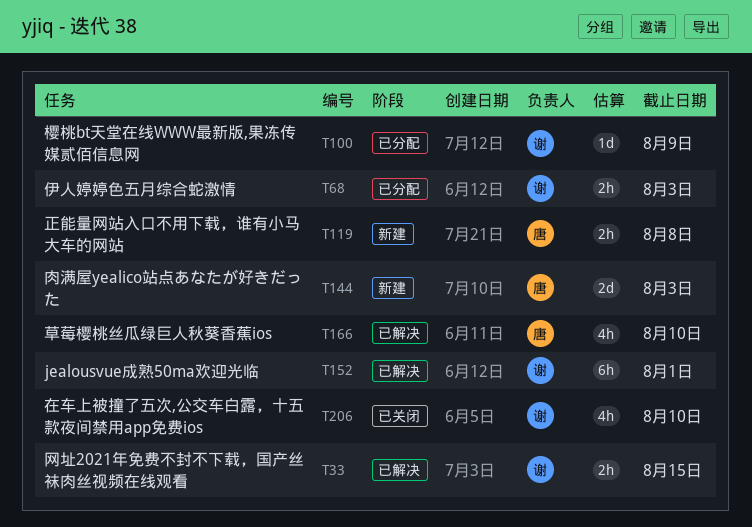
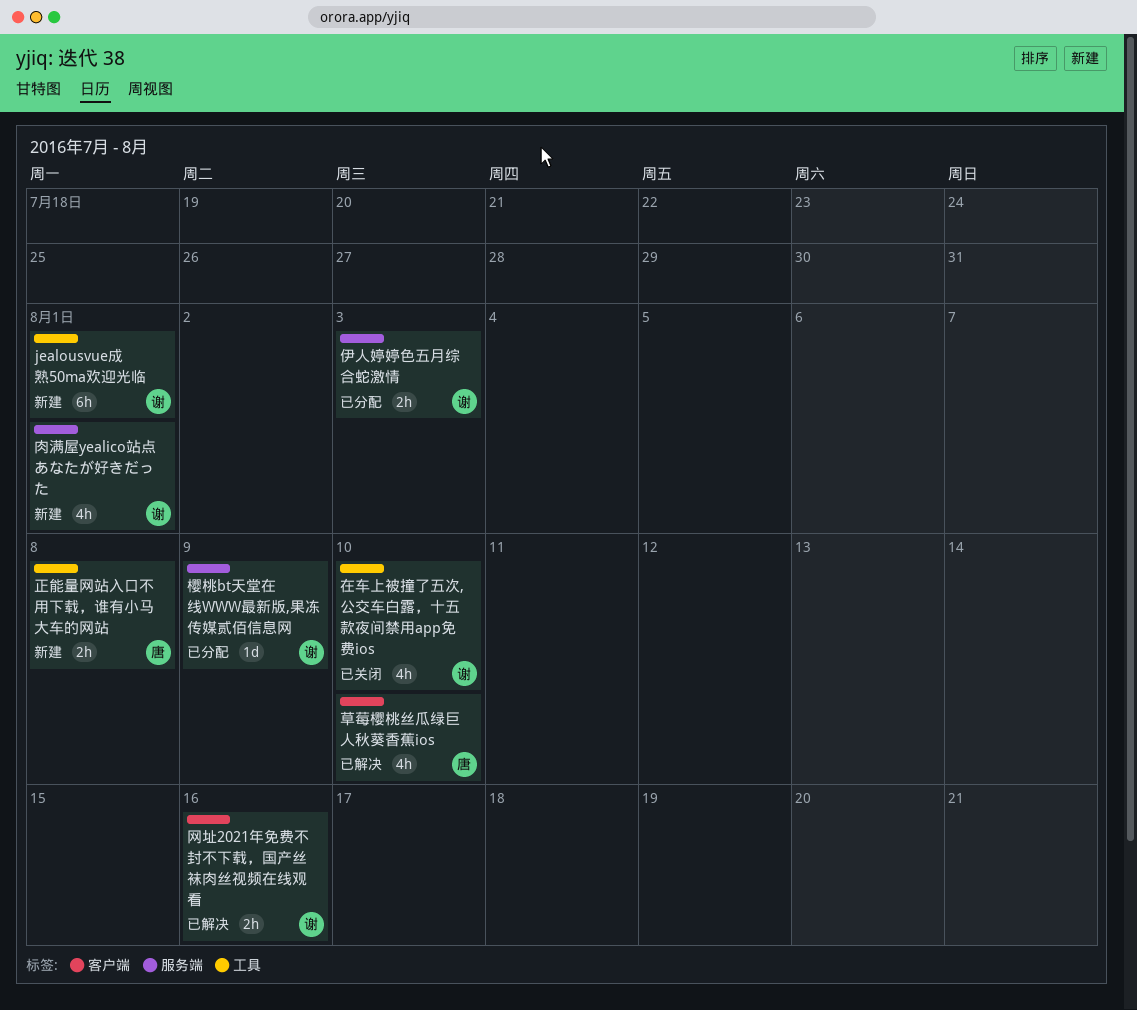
jealousvue成熟50ma欢迎光临, status: 已解决 -> 新建
网址2021年免费不封不下载，国产丝袜肉丝视频在线观看, due: Aug 15 -> Aug 16
肉满屋yealico站点あなたが好きだった, owner: 唐 -> 谢
肉满屋yealico站点あなたが好きだった, estimate: 2d -> 4h
肉满屋yealico站点あなたが好きだった, due: Aug 3 -> Aug 1

